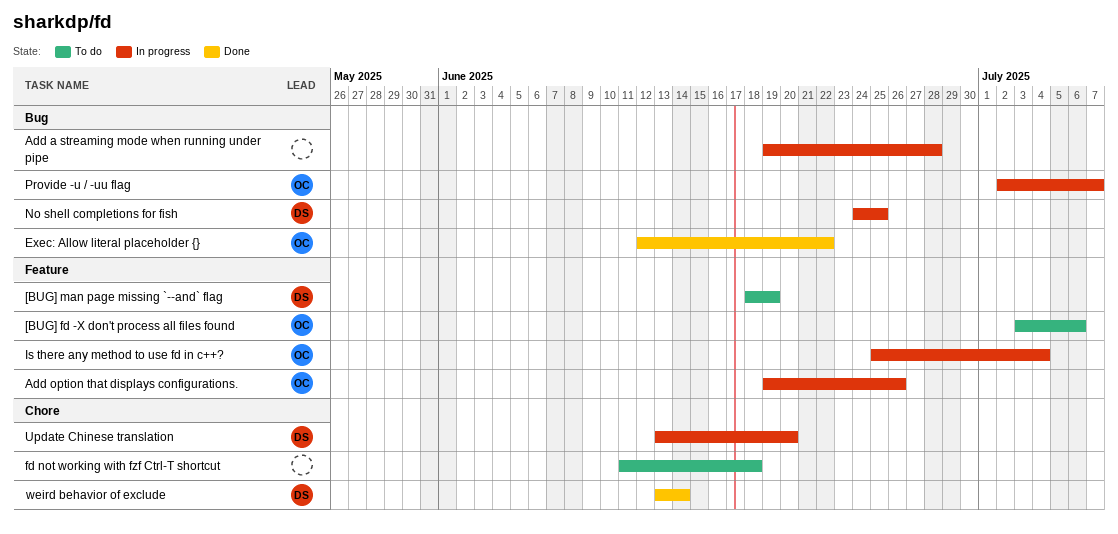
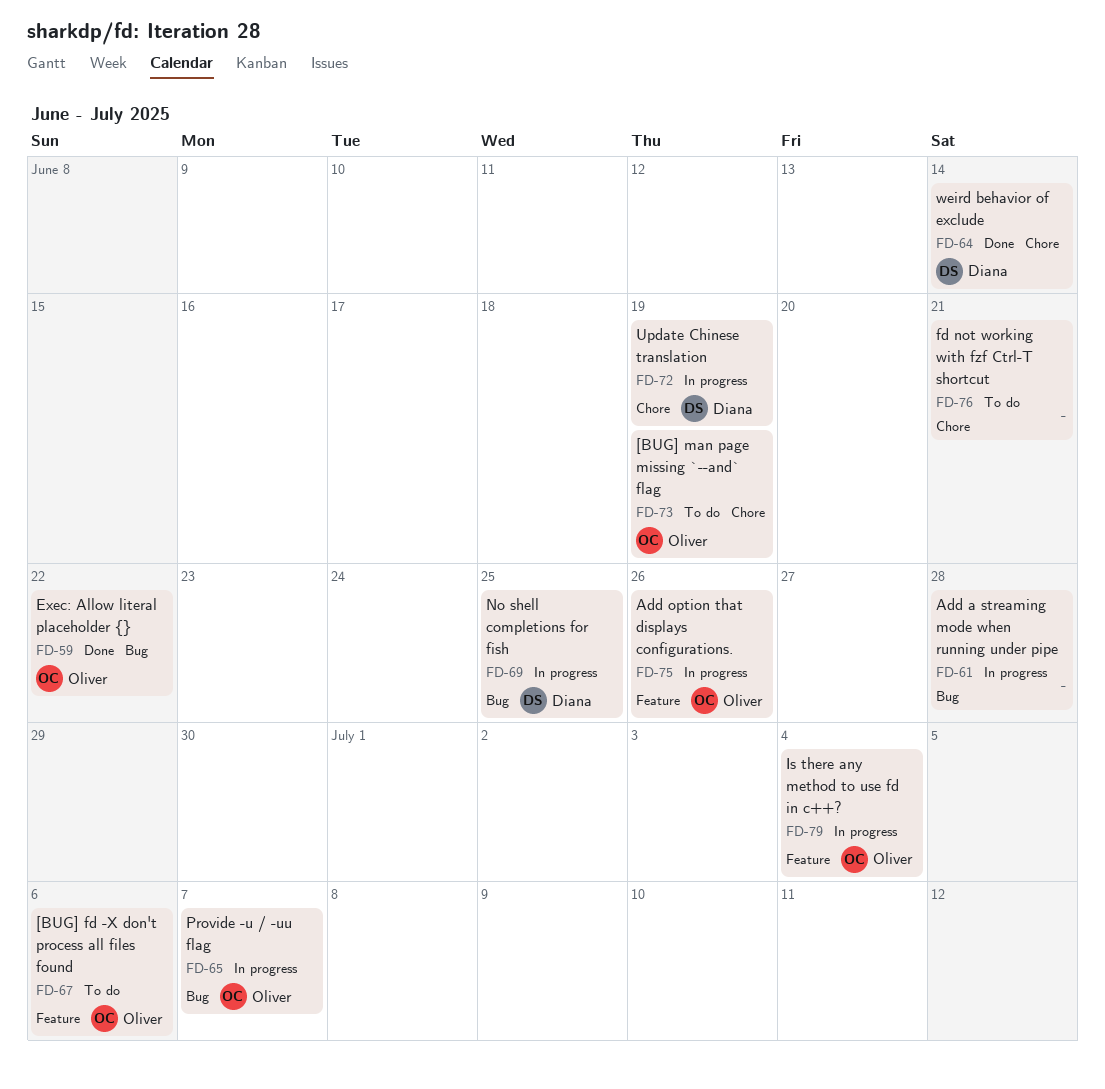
[BUG] man page missing `--and` flag, owner: Diana -> Oliver
[BUG] man page missing `--and` flag, label: Feature -> Chore
fd not working with fzf Ctrl-T shortcut, due: Jun 18 -> Jun 21
Update Chinese translation, due: Jun 20 -> Jun 19

